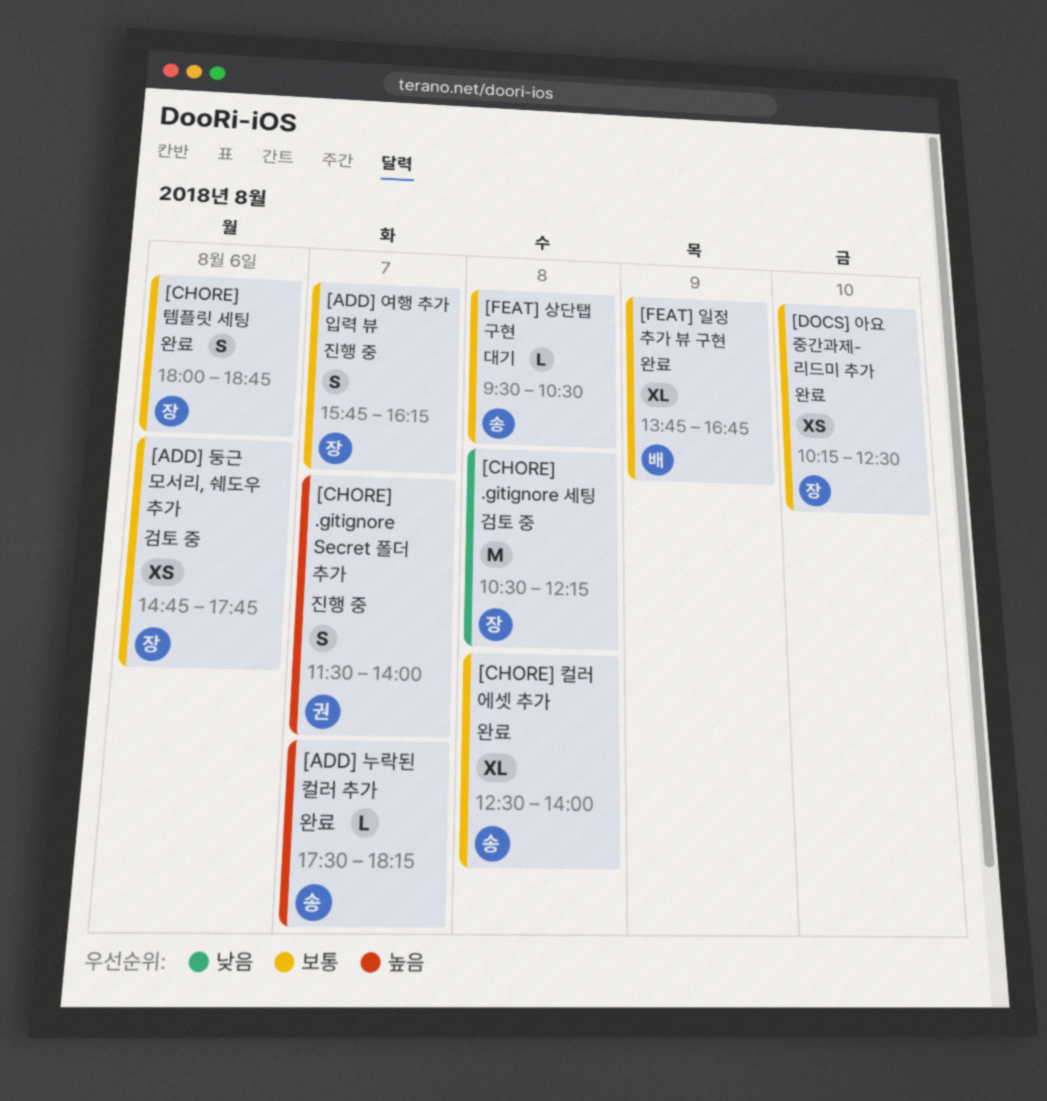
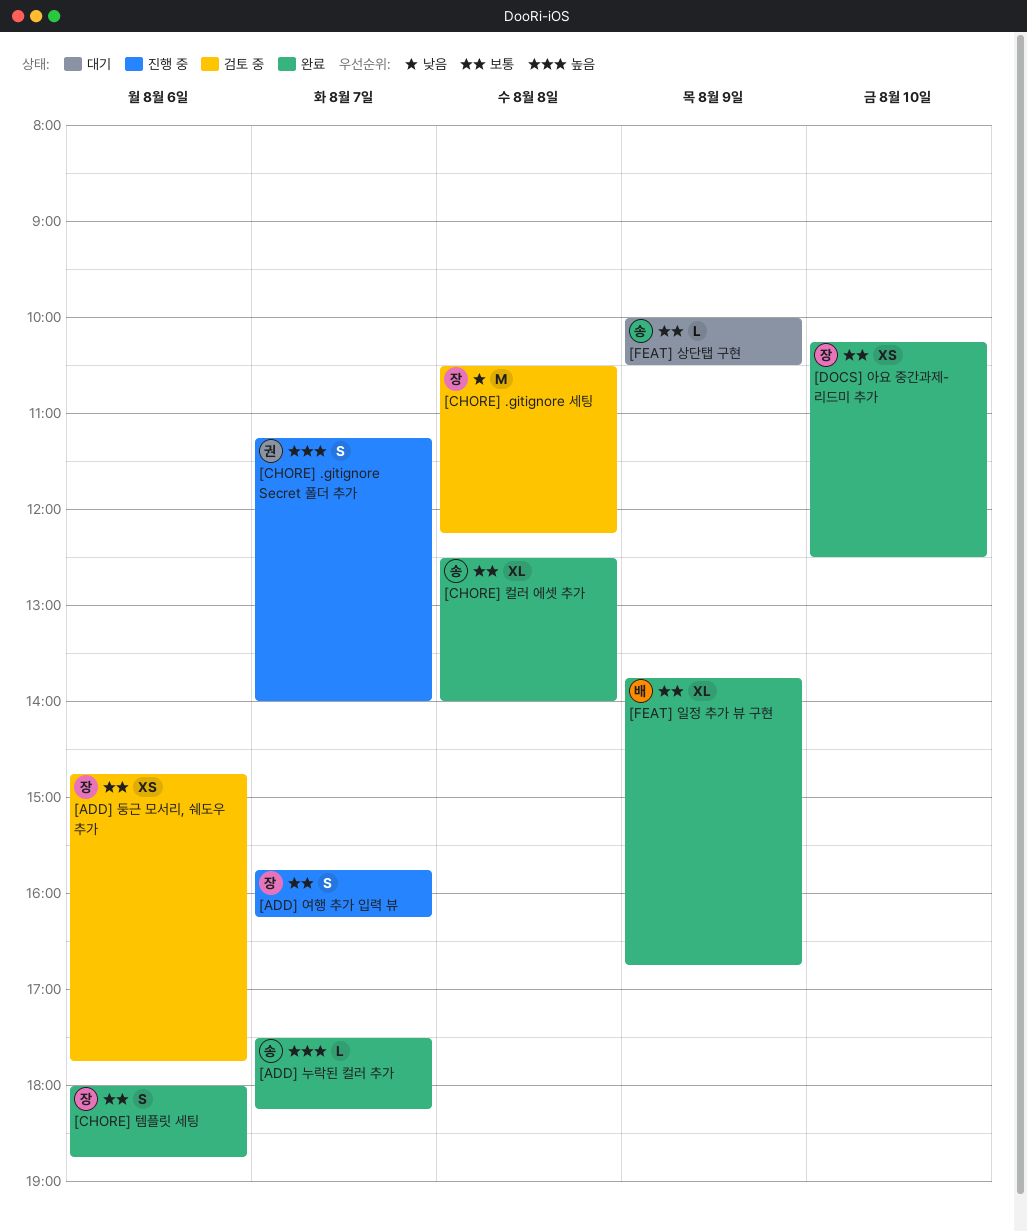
[CHORE] .gitignore Secret 폴더 추가, begins: 11:30 -> 11:15
[FEAT] 상단탭 구현, day: Aug 8 -> Aug 9
[FEAT] 상단탭 구현, begins: 09:30 -> 10:00

